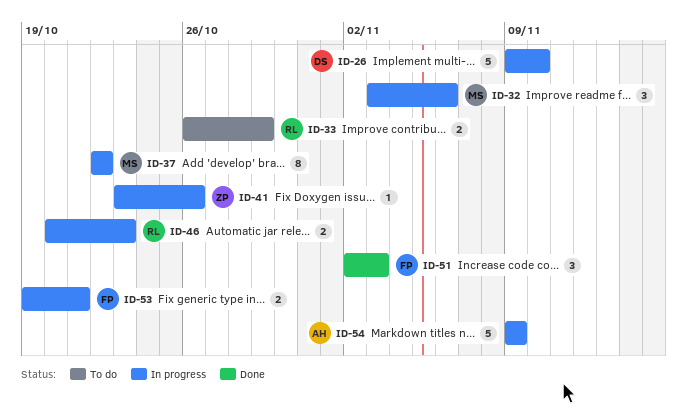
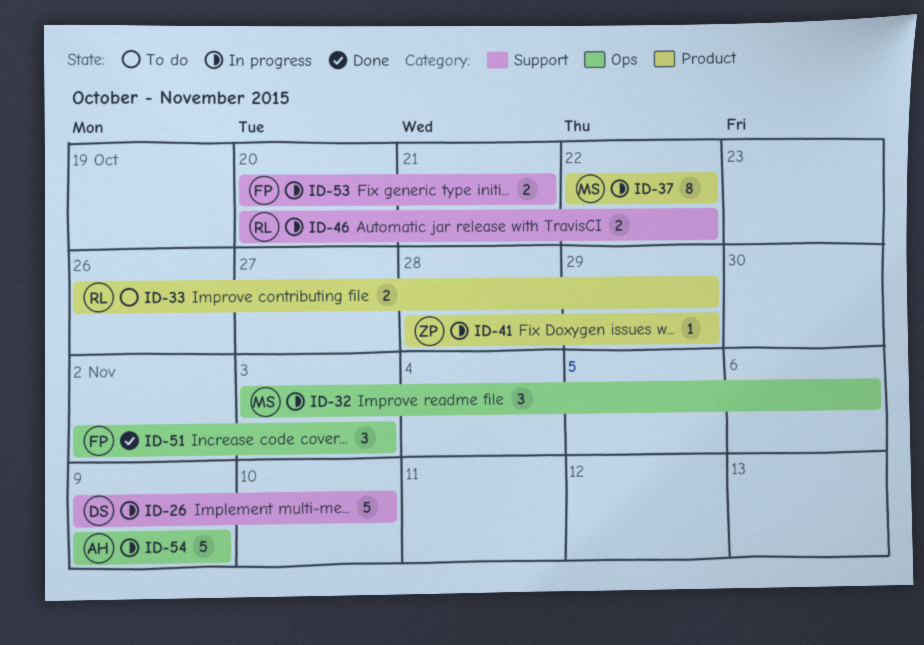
ID-41, start: Oct 23 -> Oct 28
ID-41, due: Oct 26 -> Oct 29
ID-46, due: Oct 23 -> Oct 22
ID-53, start: Oct 19 -> Oct 20

